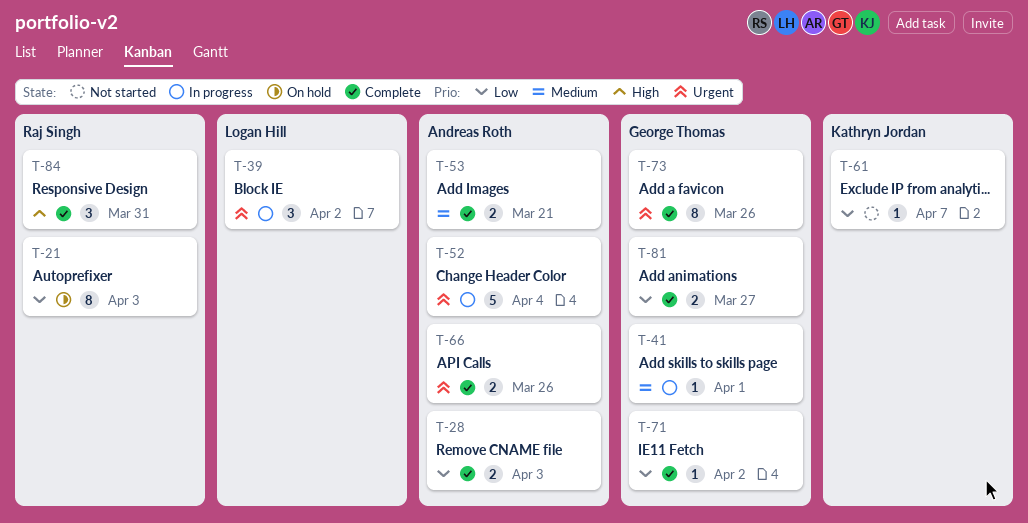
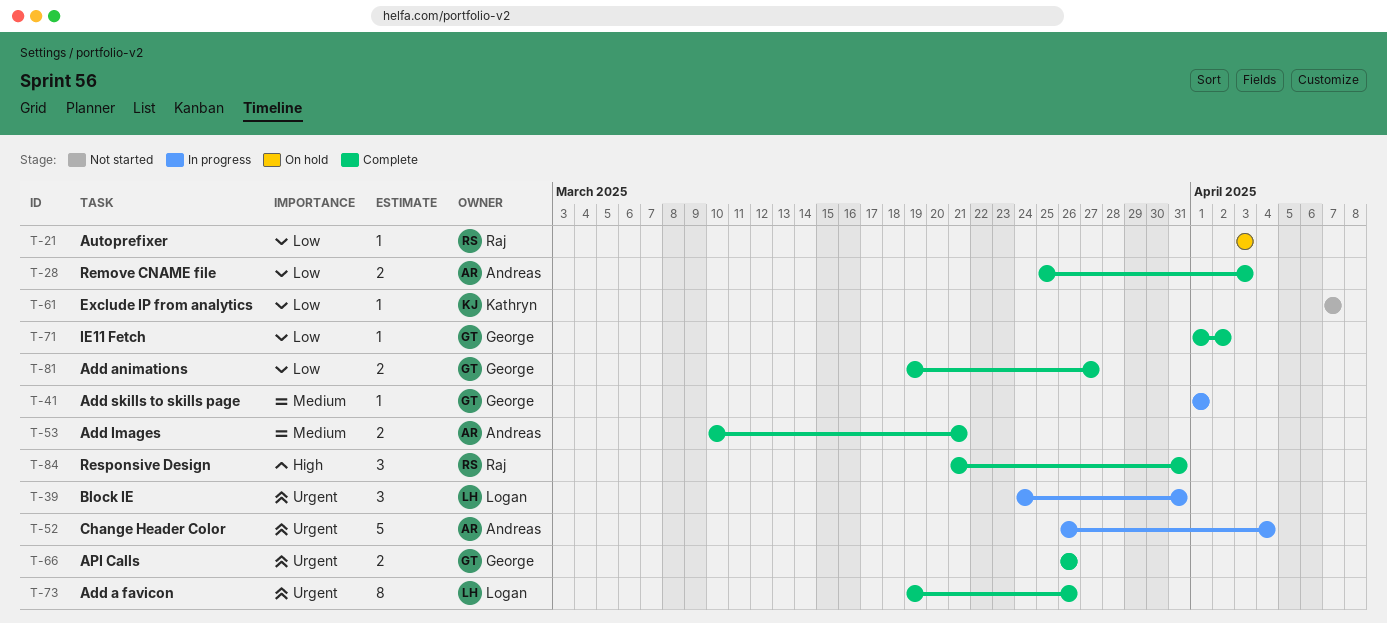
T-21, estimate: 8 -> 1
T-39, due: Apr 2 -> Mar 31
T-66, owner: Andreas Roth -> George Thomas
T-73, owner: George Thomas -> Logan Hill

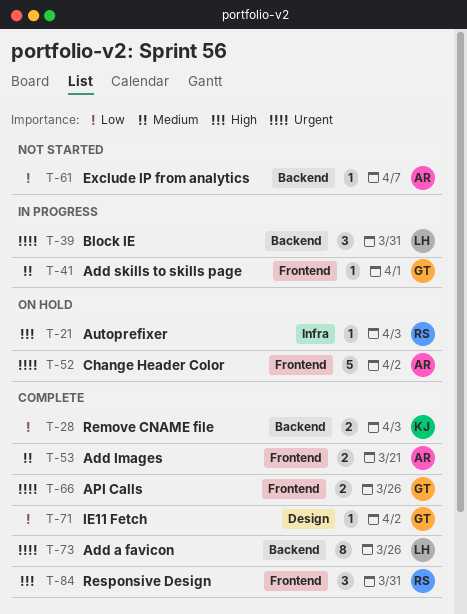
T-21, priority: Low -> High
T-28, owner: Andreas -> Kathryn
T-52, status: In progress -> On hold
T-52, due: Apr 4 -> Apr 2
T-61, owner: Kathryn -> Andreas
T-81: present -> none

